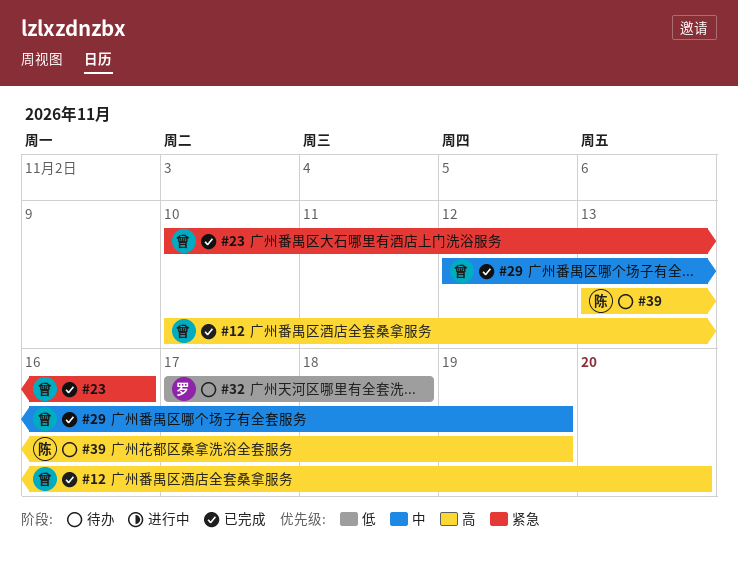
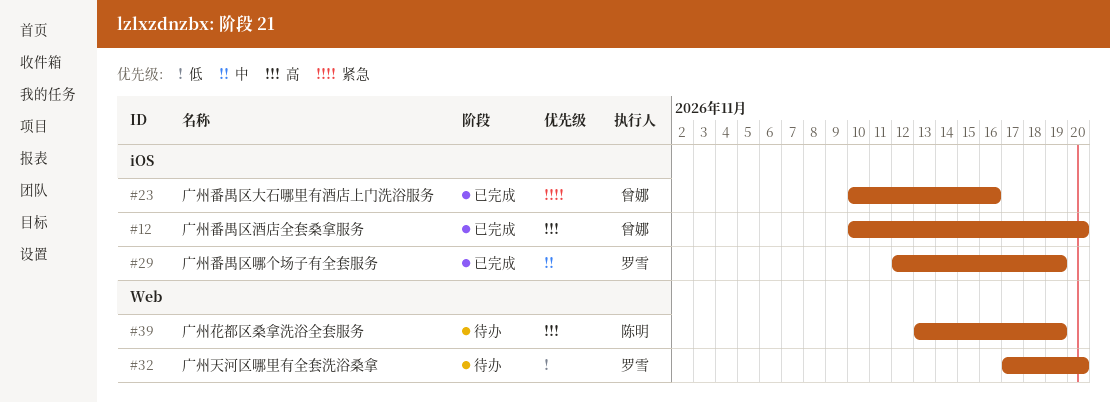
#29, owner: 曾娜 -> 罗雪
#32, due: Nov 18 -> Nov 20

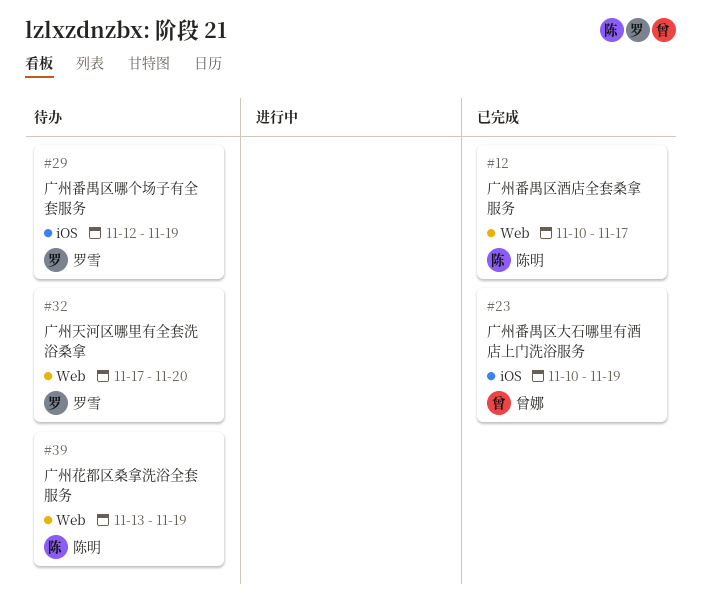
#12, owner: 曾娜 -> 陈明
#12, label: iOS -> Web
#12, due: Nov 20 -> Nov 17
#23, due: Nov 16 -> Nov 19
#29, status: 已完成 -> 待办

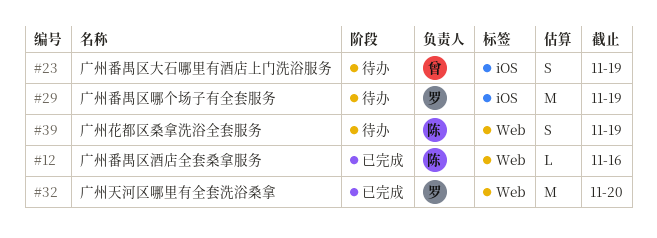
#12, due: Nov 17 -> Nov 16
#23, status: 已完成 -> 待办
#32, status: 待办 -> 已完成

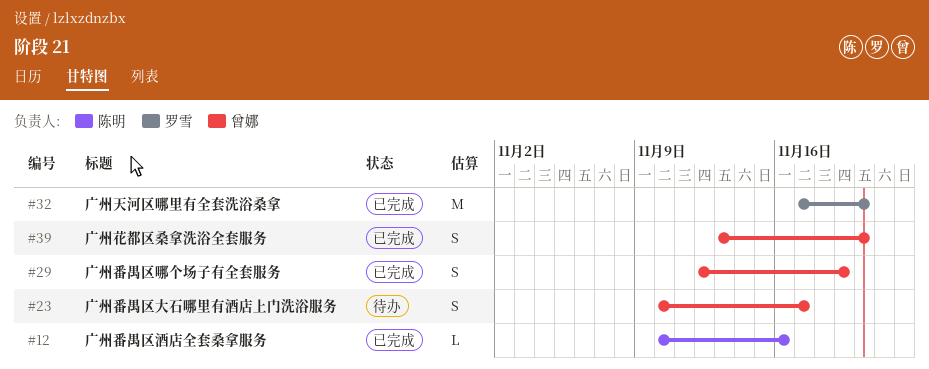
#23, due: Nov 19 -> Nov 17
#29, status: 待办 -> 已完成
#29, owner: 罗雪 -> 曾娜
#29, estimate: M -> S
#39, status: 待办 -> 已完成
#39, owner: 陈明 -> 曾娜
#39, due: Nov 19 -> Nov 20

